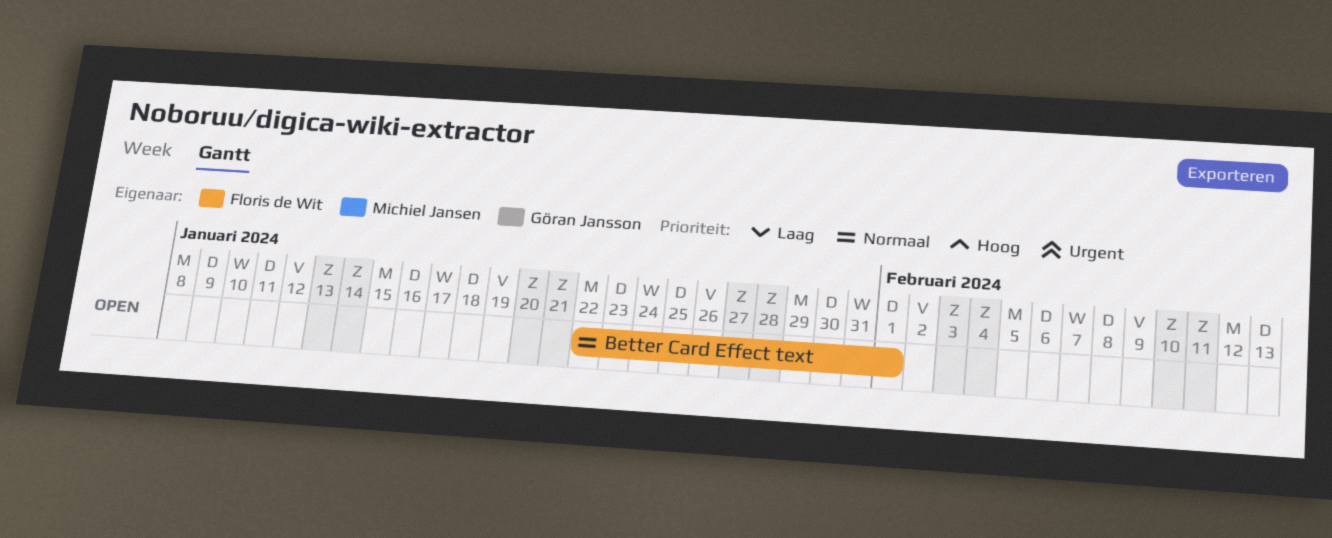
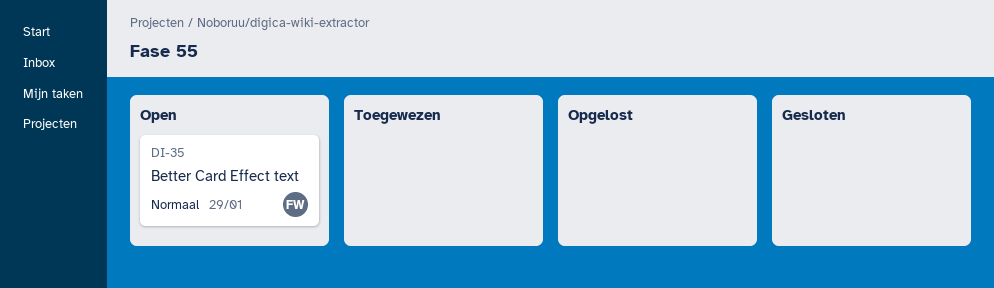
Better Card Effect text, due: Feb 1 -> Jan 29

